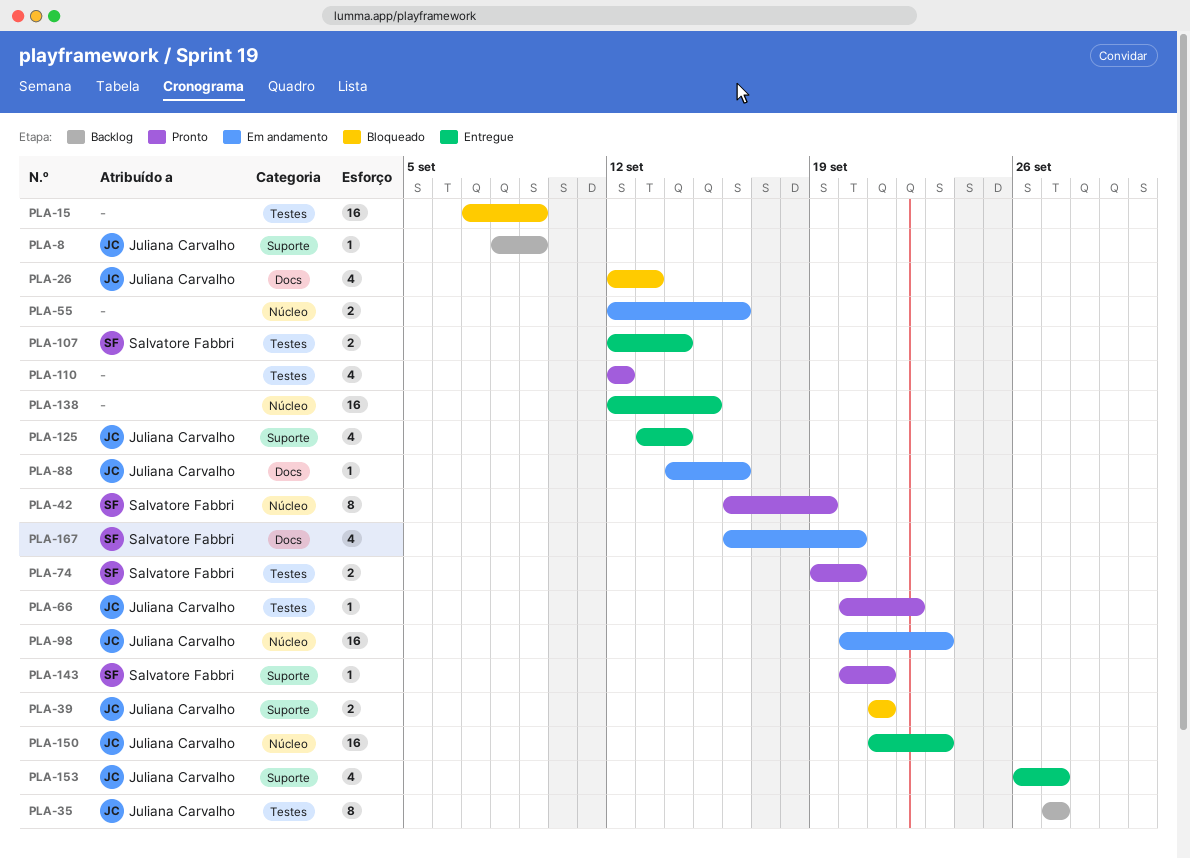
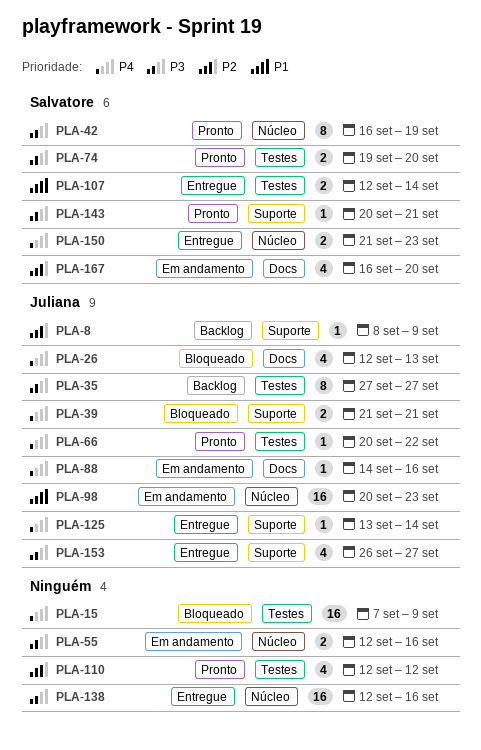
PLA-125, estimate: 4 -> 1
PLA-138, due: Sep 15 -> Sep 16
PLA-150, owner: Juliana Carvalho -> Salvatore Fabbri
PLA-150, estimate: 16 -> 2

